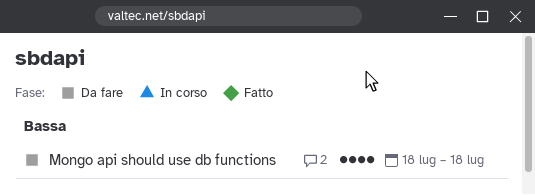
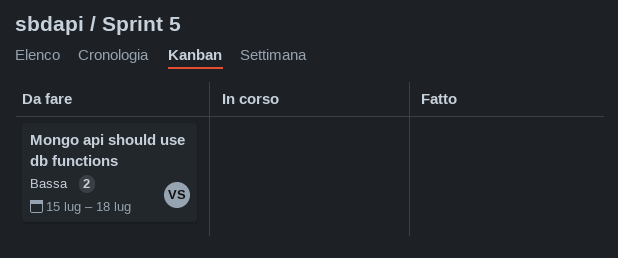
Mongo api should use db functions, estimate: 4 -> 2
Mongo api should use db functions, start: Jul 18 -> Jul 15

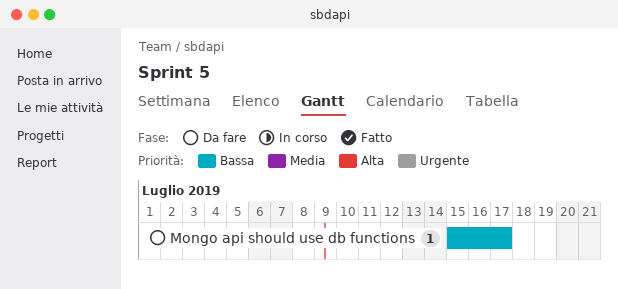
Mongo api should use db functions, estimate: 2 -> 1
Mongo api should use db functions, due: Jul 18 -> Jul 17

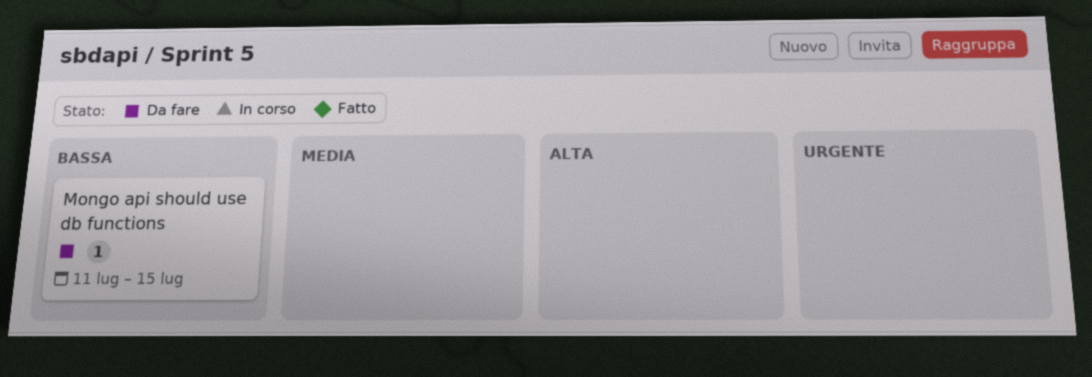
Mongo api should use db functions, start: Jul 15 -> Jul 11
Mongo api should use db functions, due: Jul 17 -> Jul 15

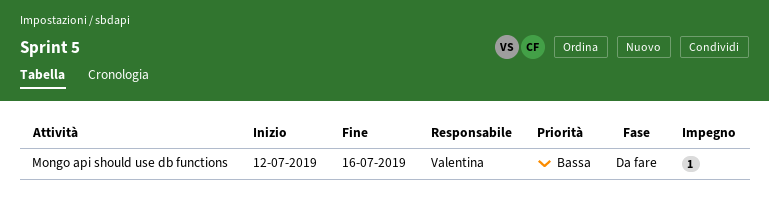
Mongo api should use db functions, start: Jul 11 -> Jul 12
Mongo api should use db functions, due: Jul 15 -> Jul 16

